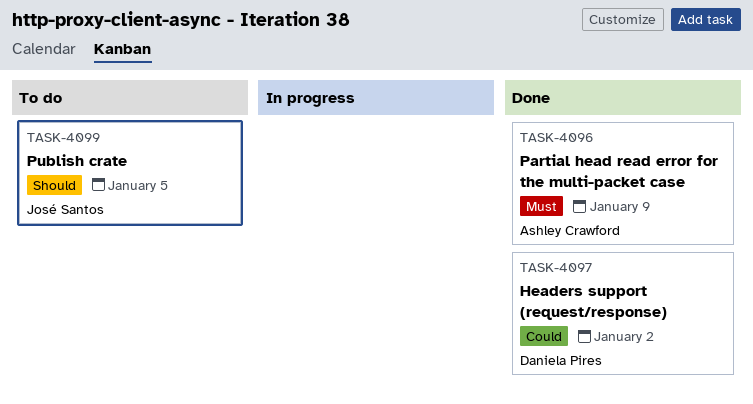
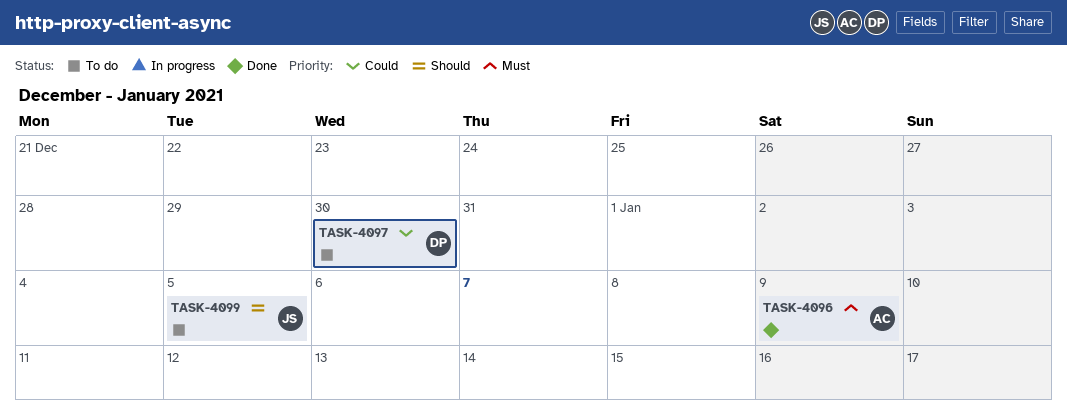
TASK-4097, status: Done -> To do
TASK-4097, due: Jan 2 -> Dec 30

